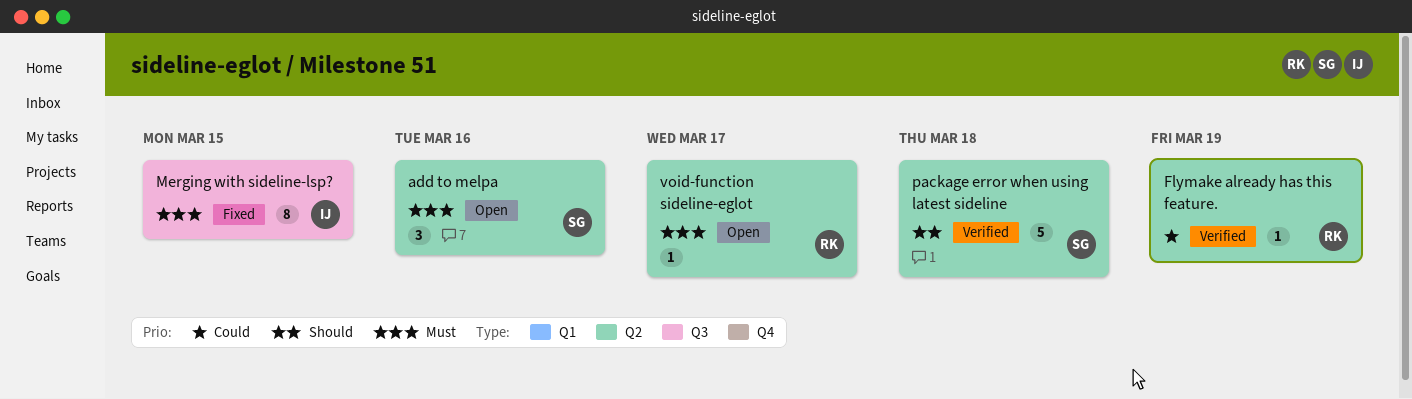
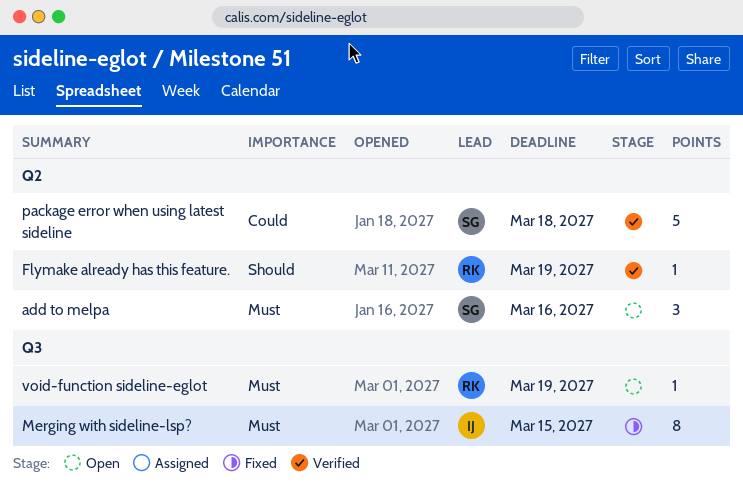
Flymake already has this feature., priority: Could -> Should
package error when using latest sideline, priority: Should -> Could
void-function sideline-eglot, label: Q2 -> Q3
void-function sideline-eglot, due: Mar 17 -> Mar 19

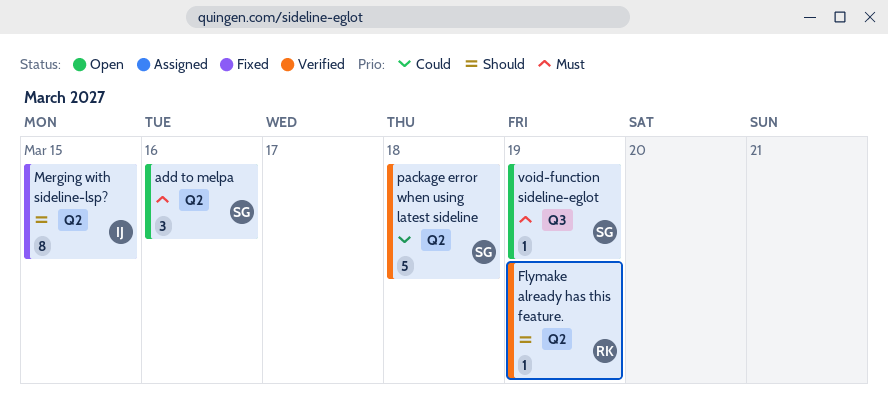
Merging with sideline-lsp?, priority: Must -> Should
Merging with sideline-lsp?, label: Q3 -> Q2
void-function sideline-eglot, owner: RK -> SG

